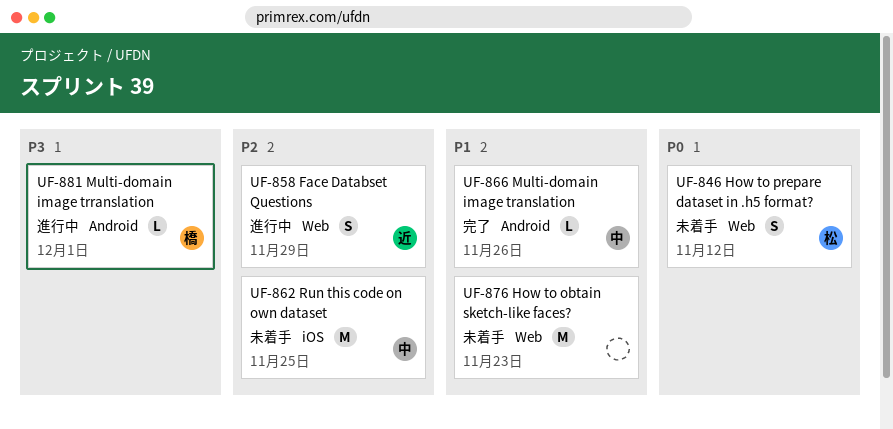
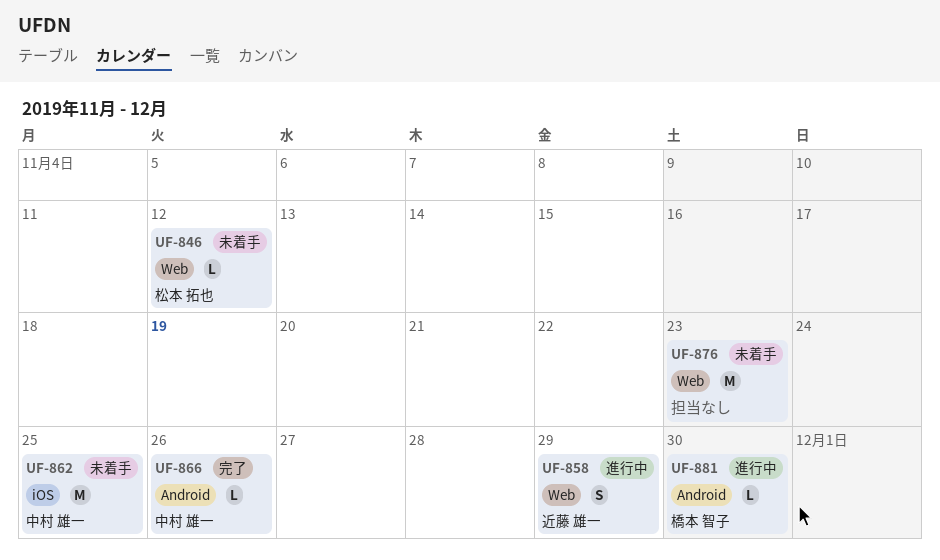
UF-846, estimate: S -> L
UF-881, due: Dec 1 -> Nov 30

